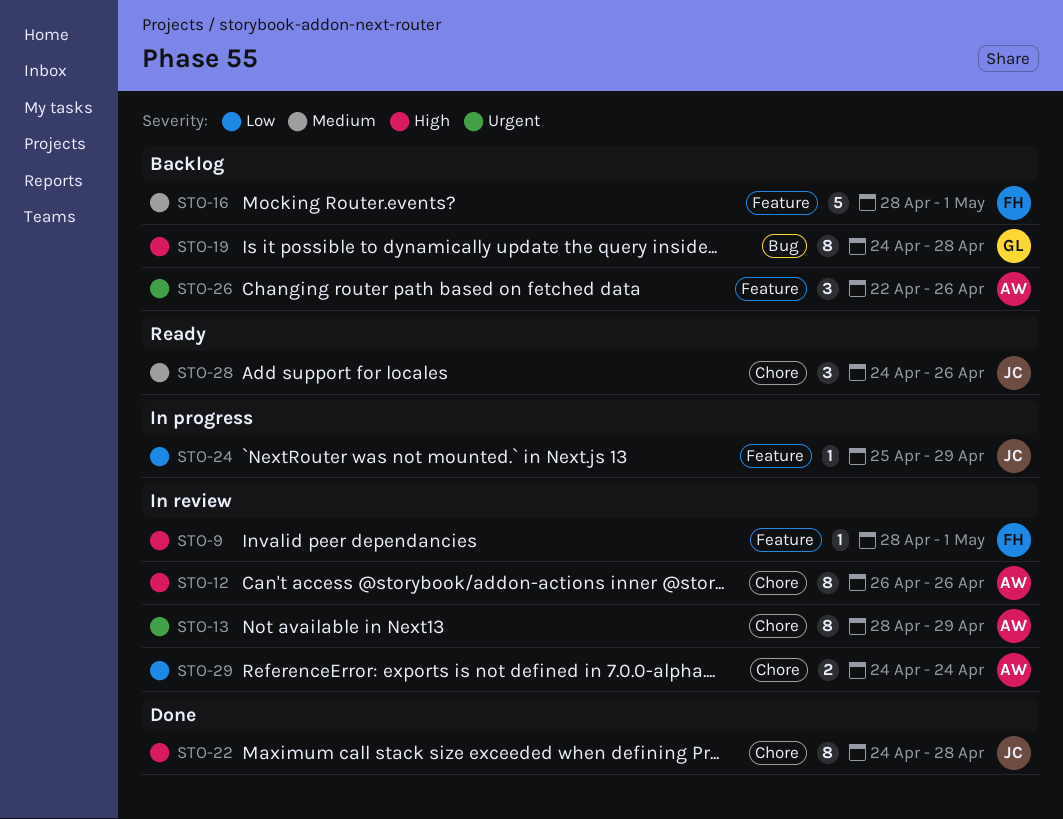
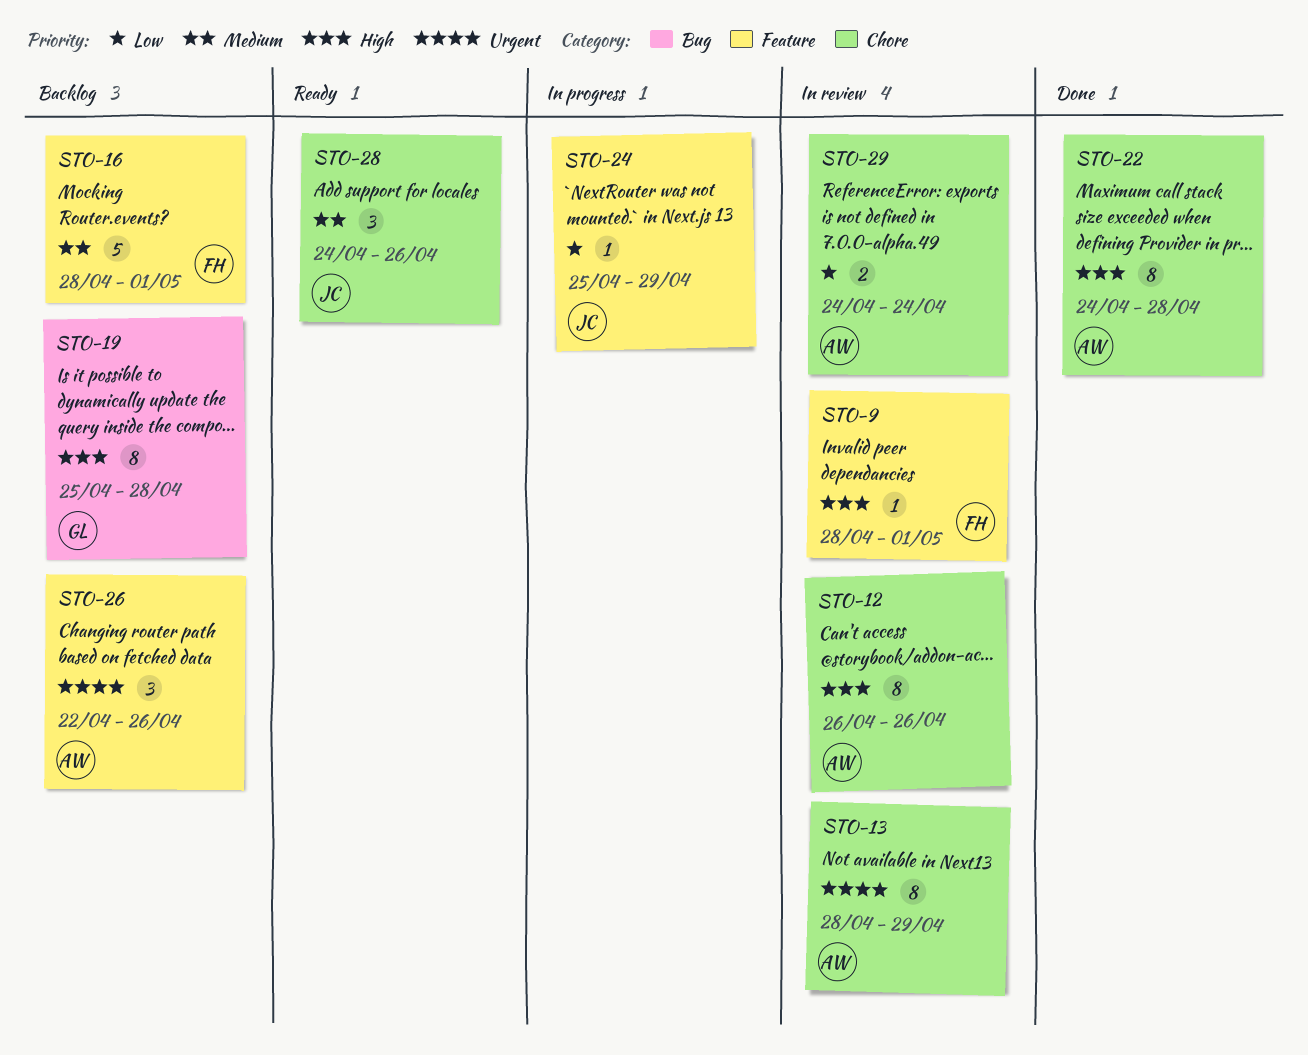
STO-19, start: Apr 24 -> Apr 25
STO-22, owner: JC -> AW

